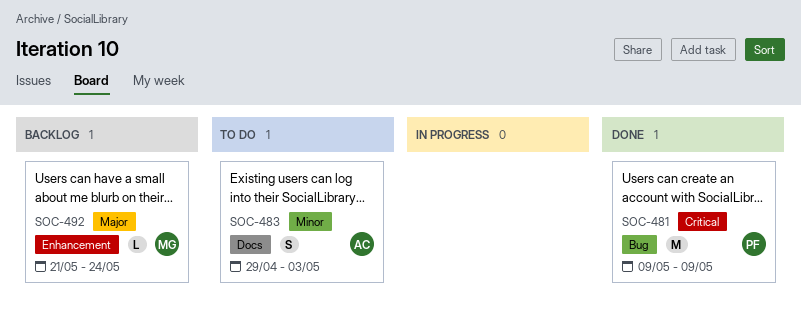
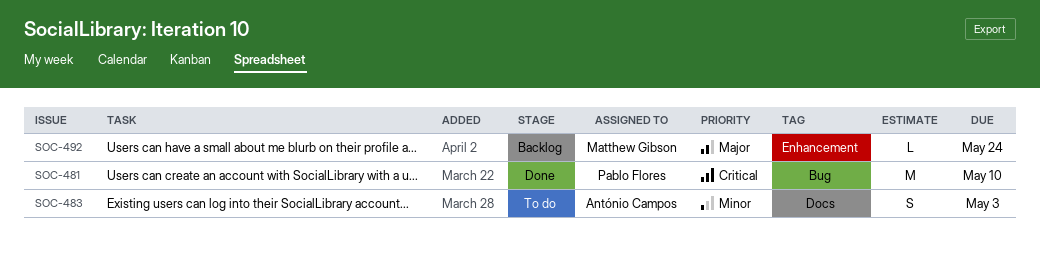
SOC-481, due: May 9 -> May 10

